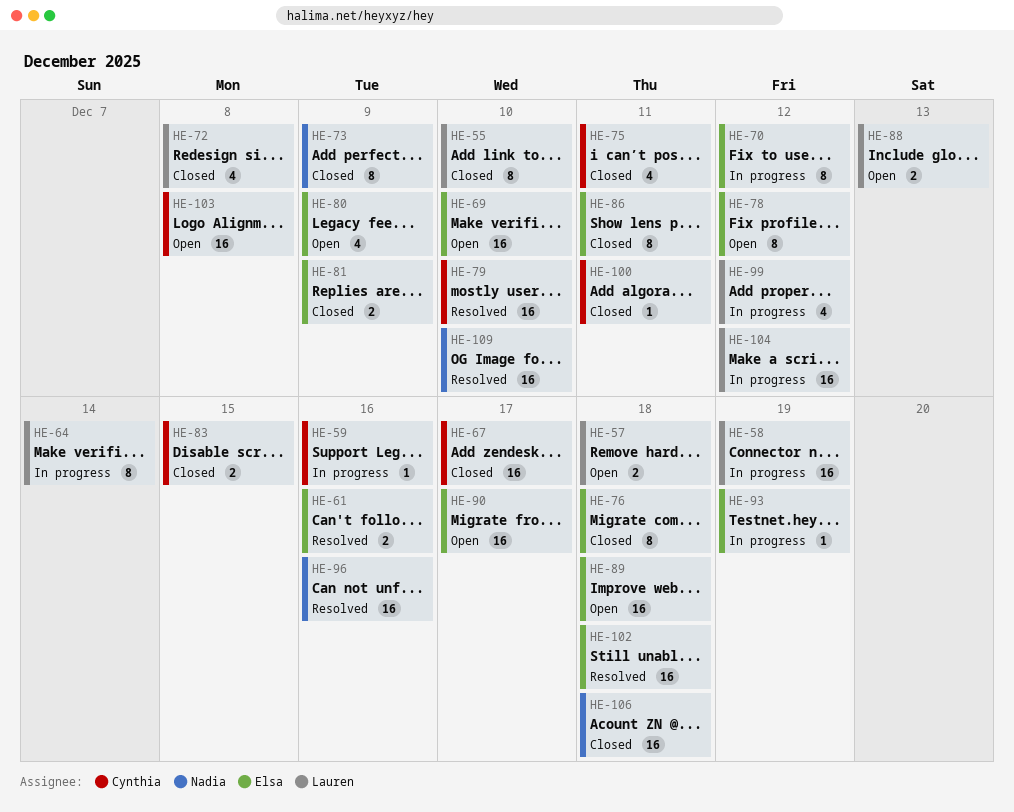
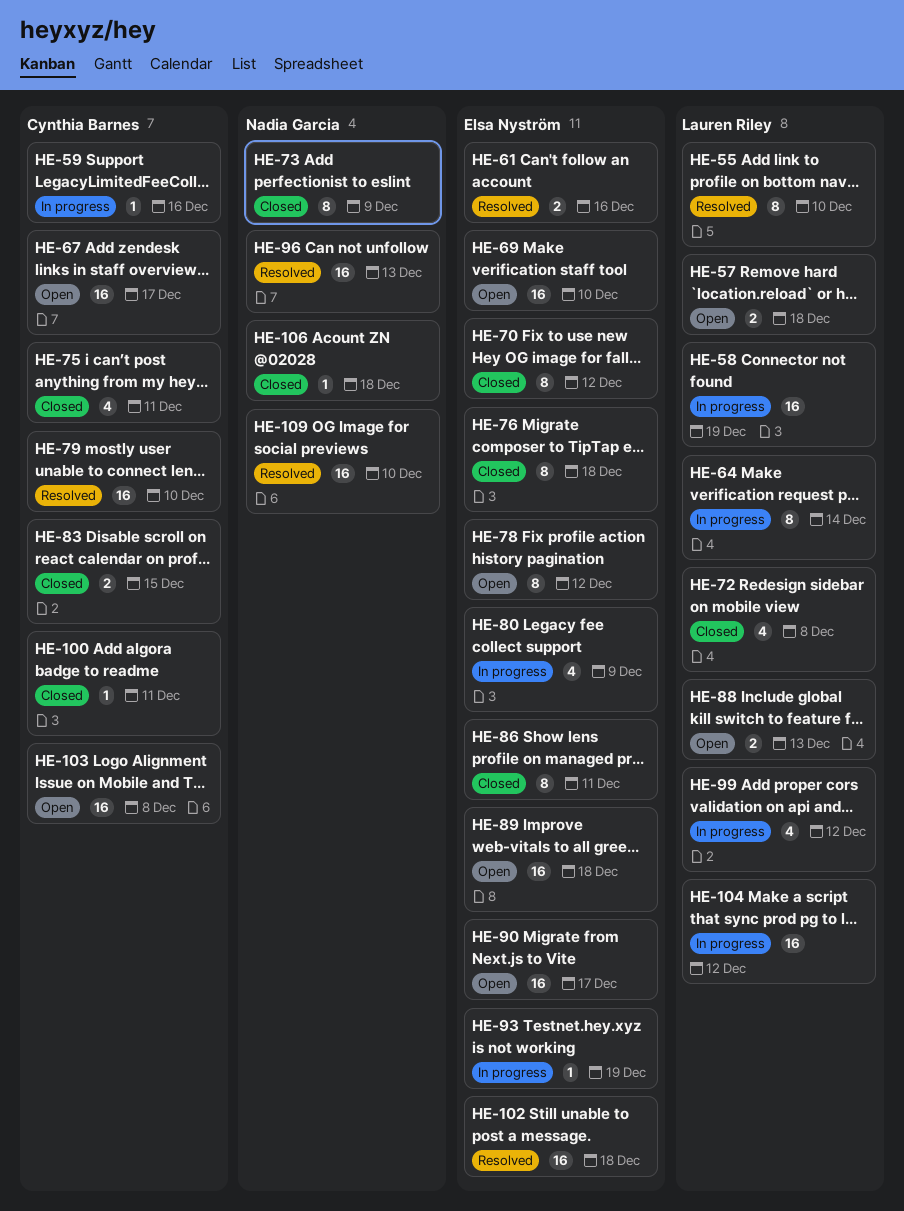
HE-55, status: Closed -> Resolved
HE-67, status: Closed -> Open
HE-70, status: In progress -> Closed
HE-80, status: Open -> In progress
HE-81: present -> none
HE-96, due: Dec 16 -> Dec 13
HE-106, estimate: 16 -> 1

